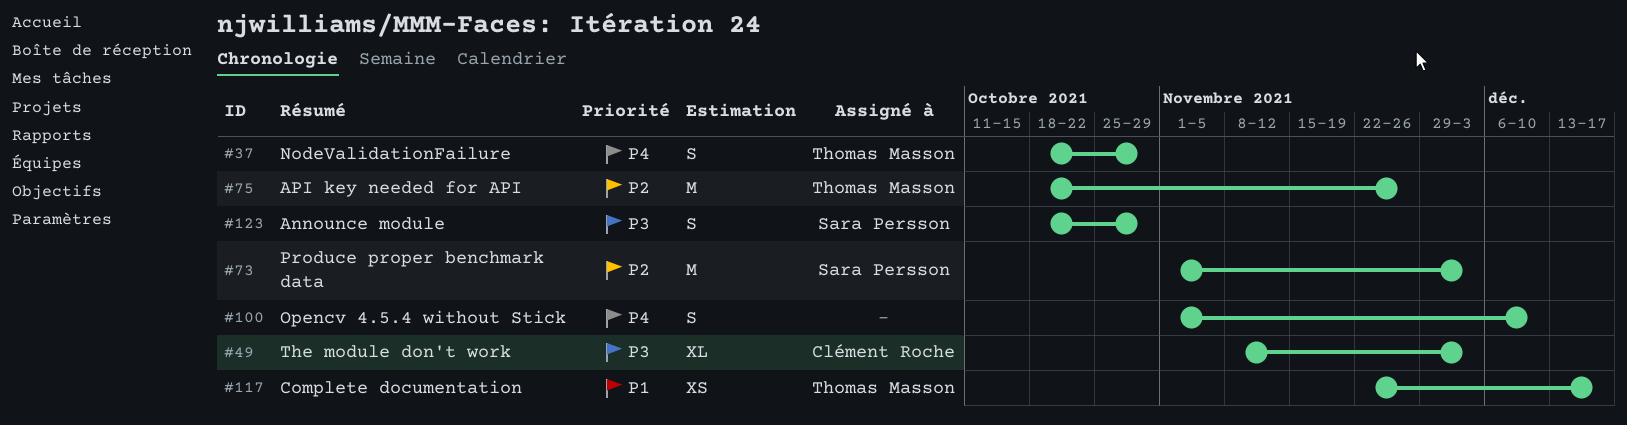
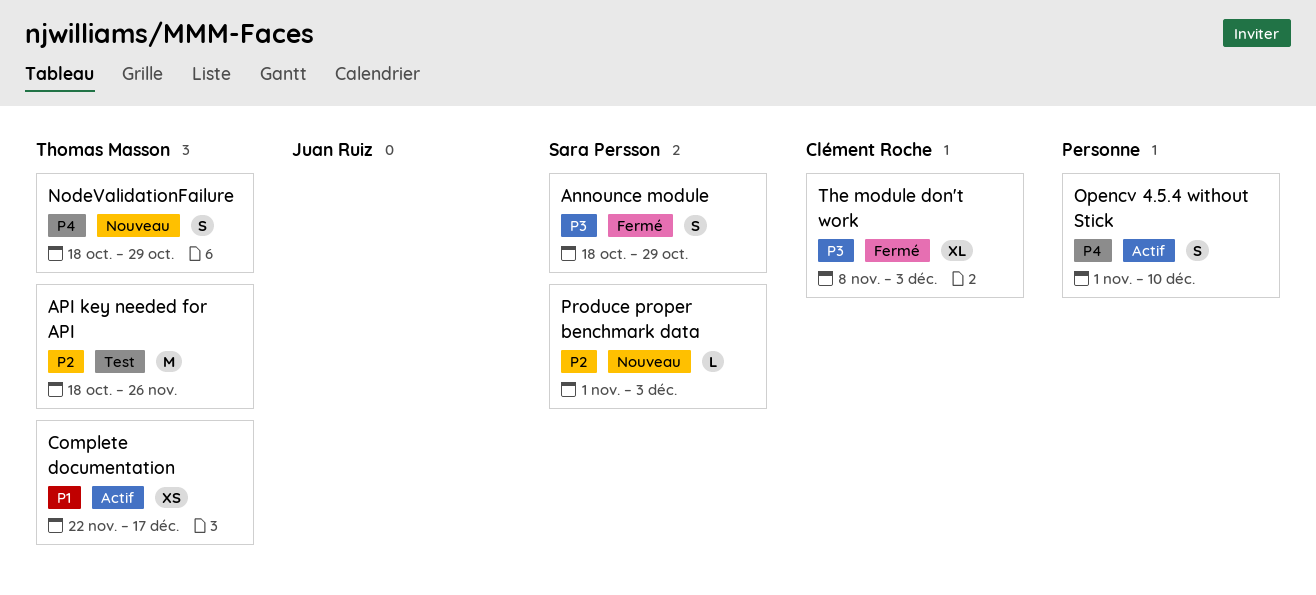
Produce proper benchmark data, estimate: M -> L

